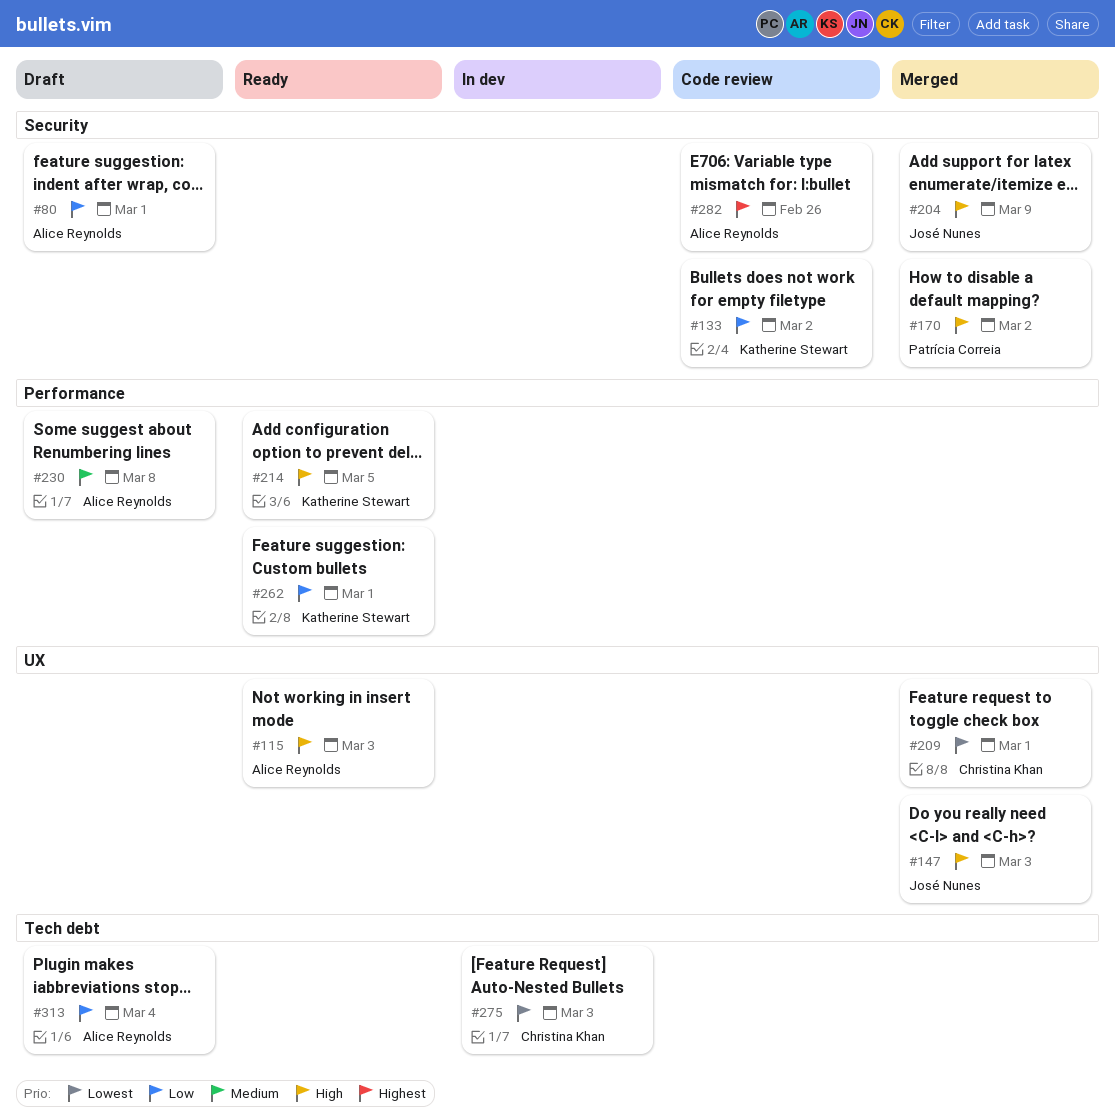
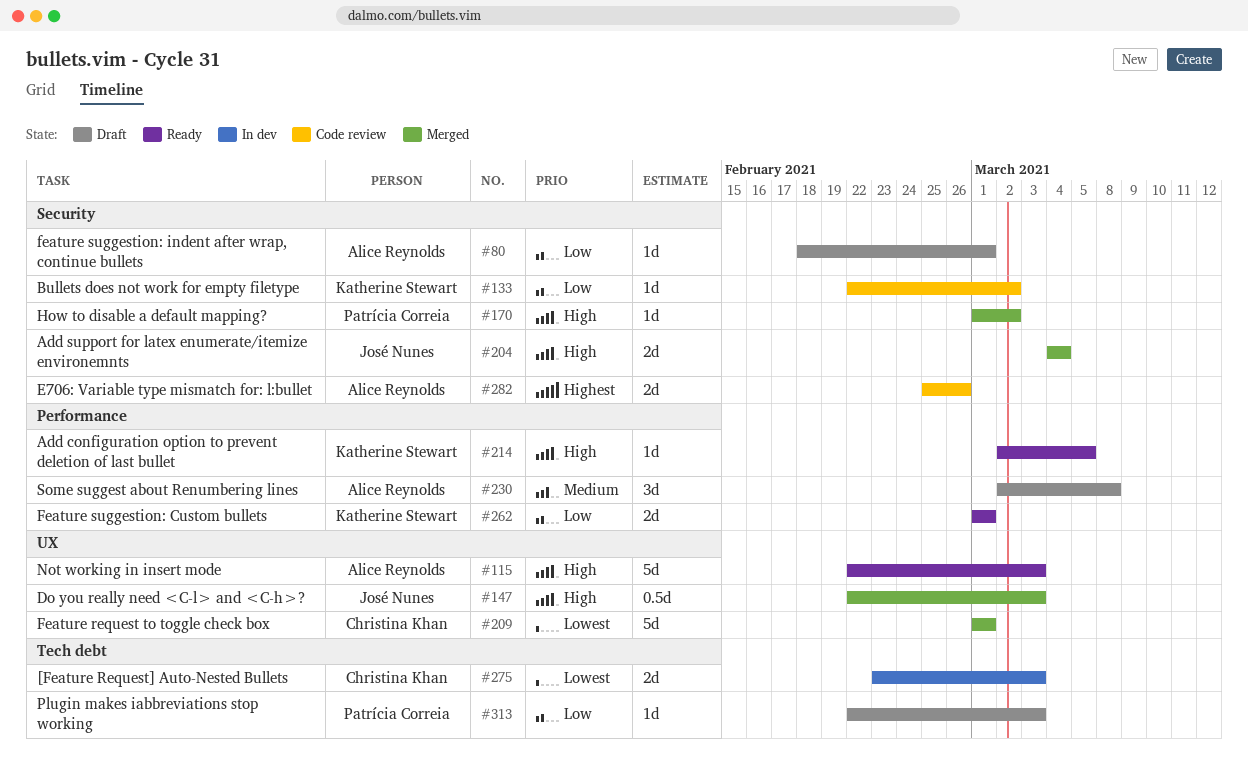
#204, due: Mar 9 -> Mar 4
#313, owner: Alice Reynolds -> Patrícia Correia
#313, due: Mar 4 -> Mar 3

